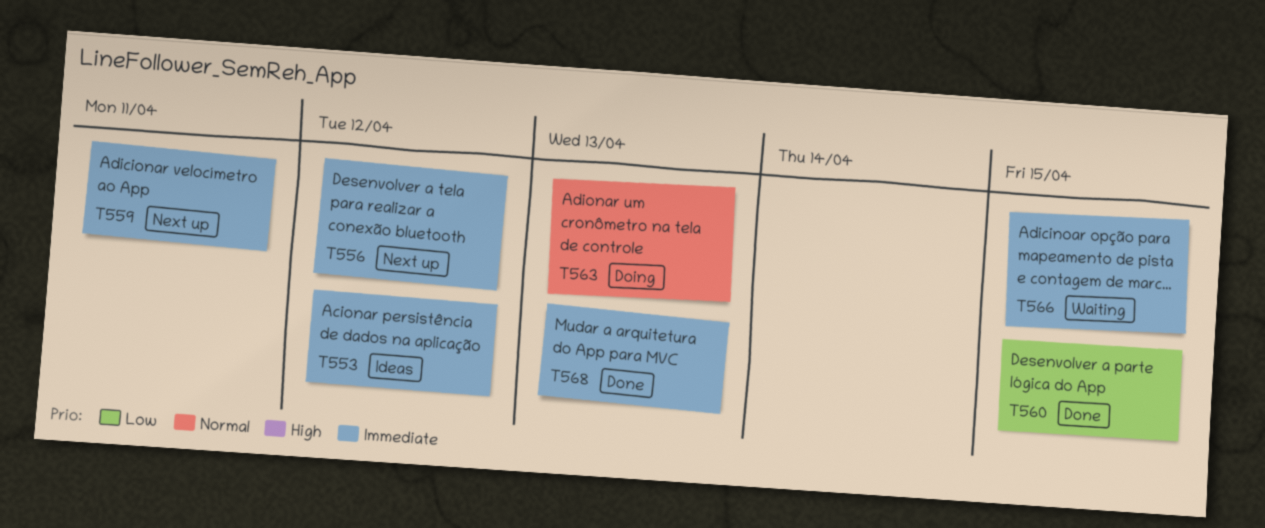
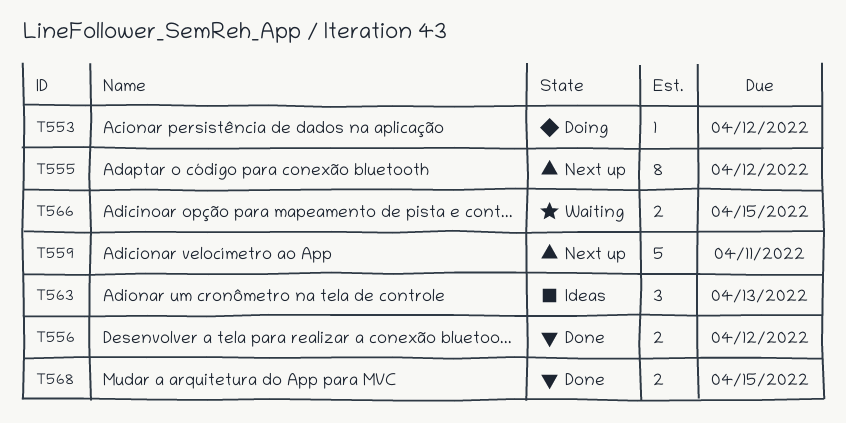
T553, status: Ideas -> Doing
T555: none -> present
T556, status: Next up -> Done
T560: present -> none
T563, status: Doing -> Ideas
T568, due: Apr 13 -> Apr 15

